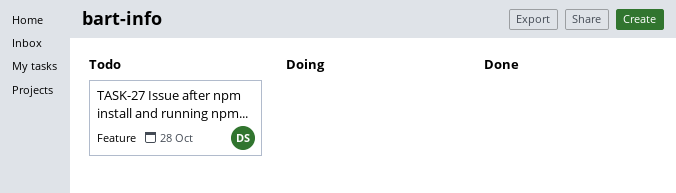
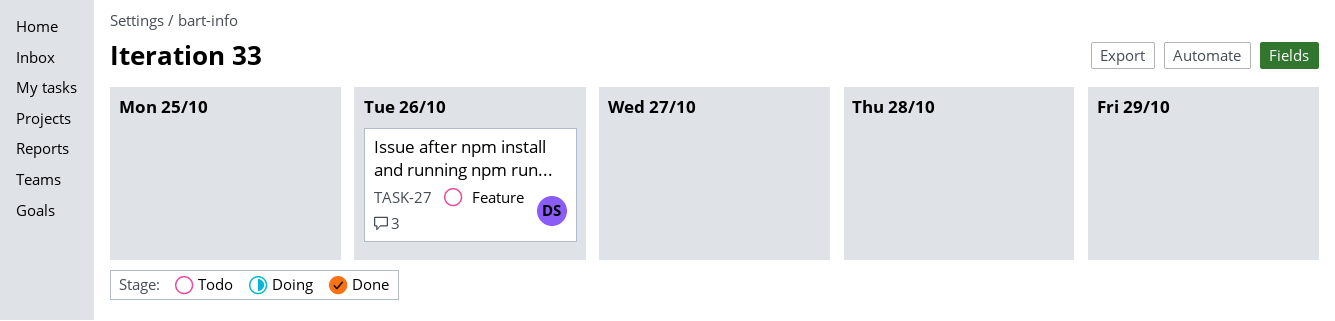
TASK-27, due: Oct 28 -> Oct 26

